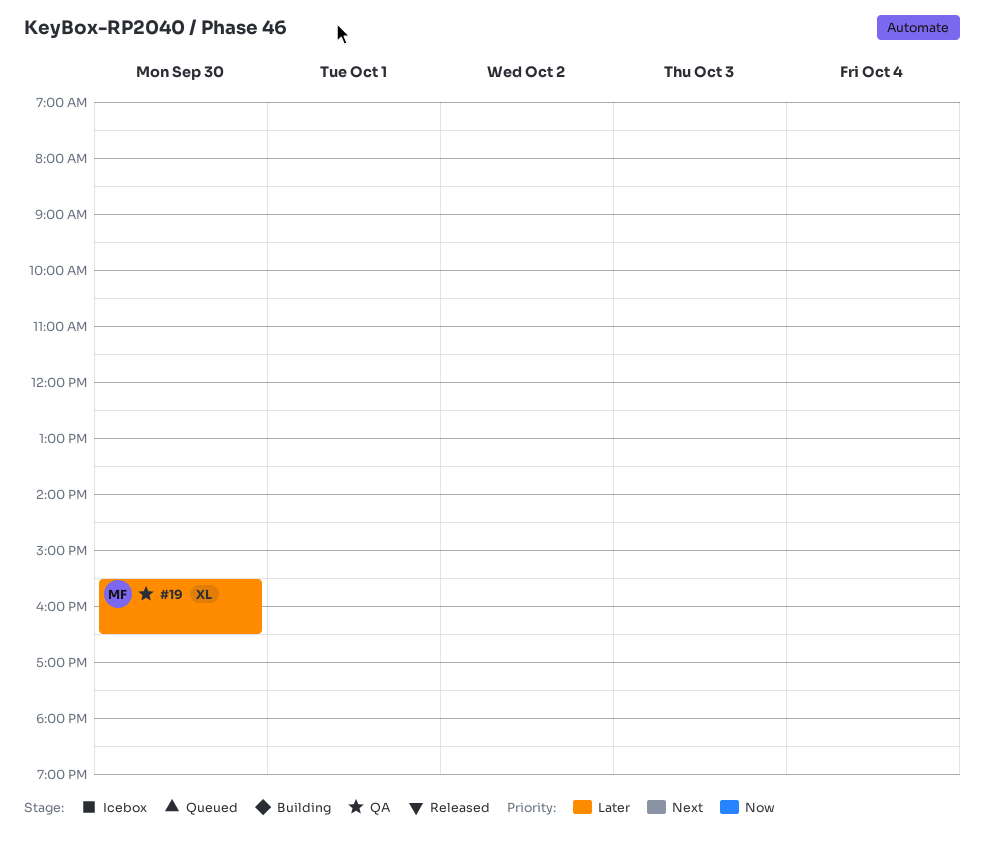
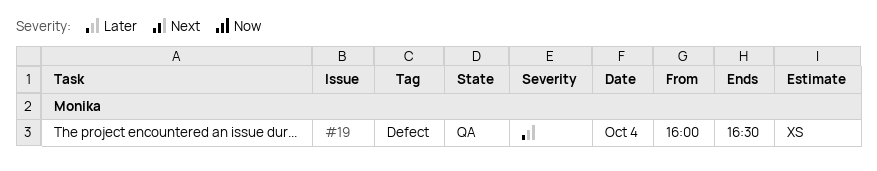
#19, estimate: XL -> XS
#19, day: Sep 30 -> Oct 4
#19, begins: 15:30 -> 16:00

